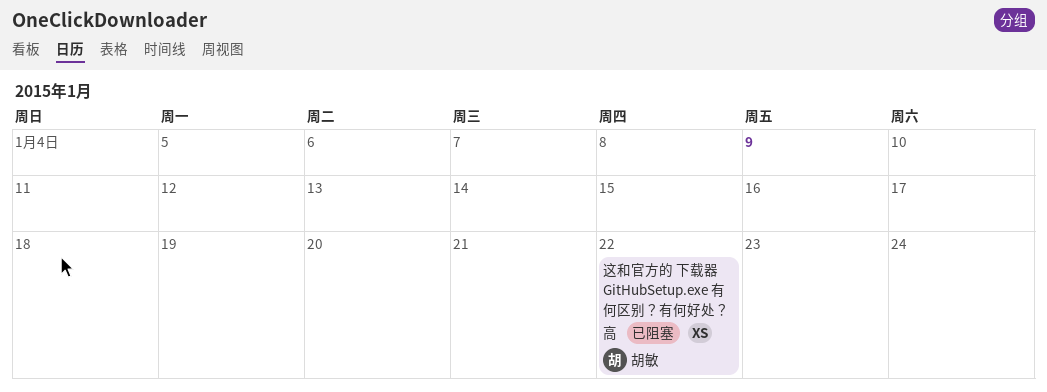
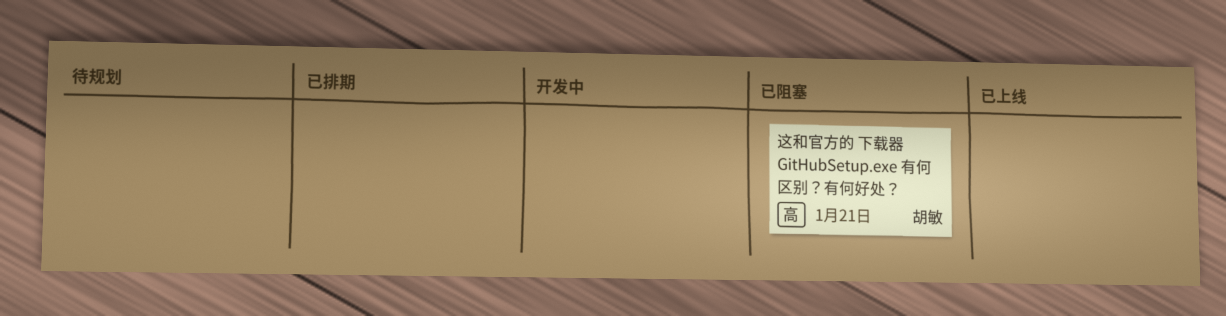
这和官方的 下载器 GitHubSetup.exe 有何区别？有何好处？, due: Jan 22 -> Jan 21

